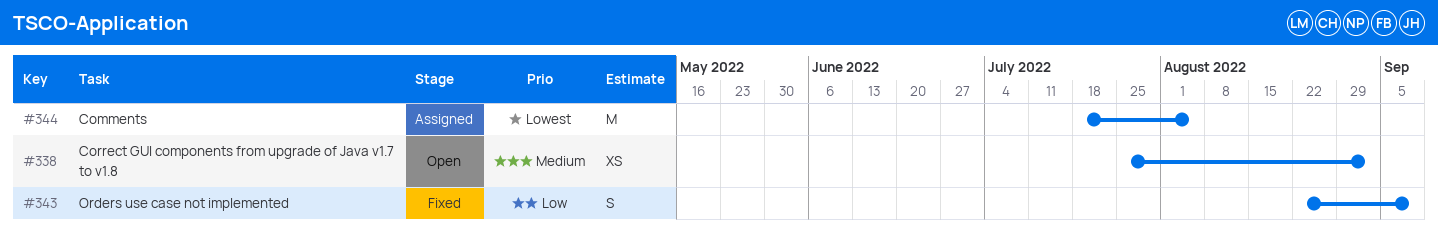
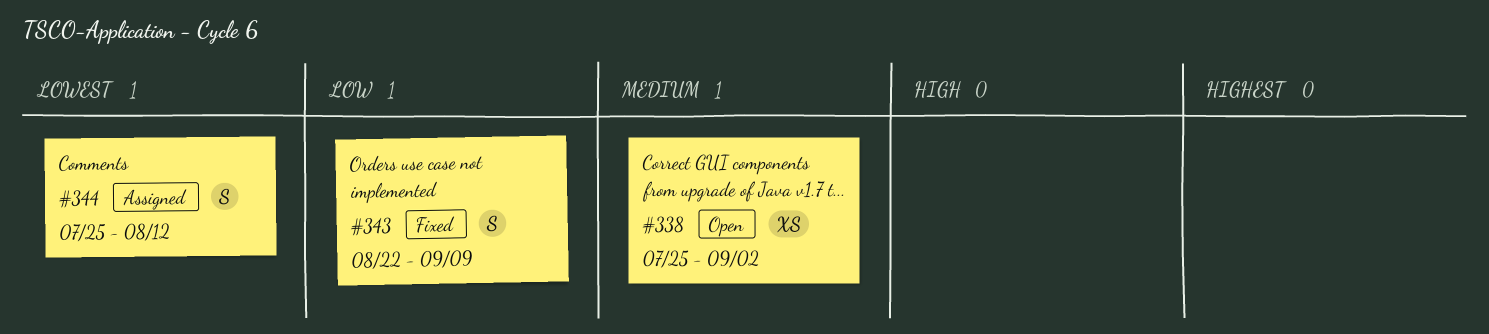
#344, estimate: M -> S
#344, start: Jul 18 -> Jul 25
#344, due: Aug 5 -> Aug 12

